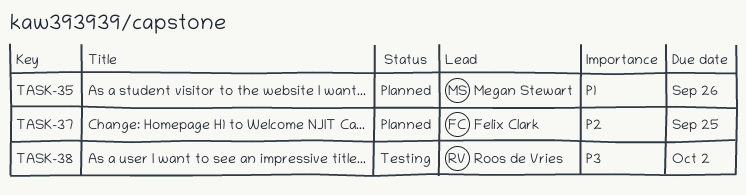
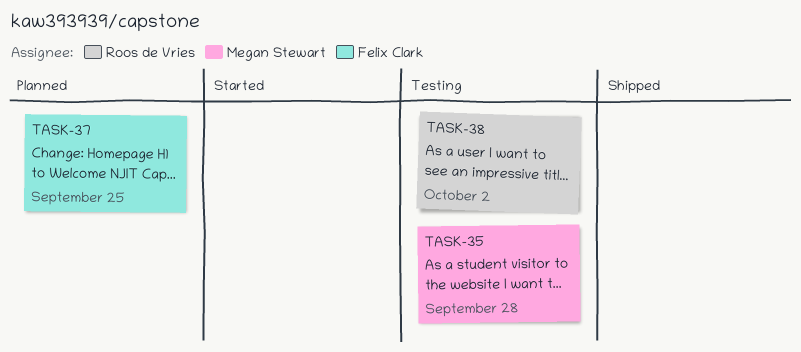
TASK-35, status: Planned -> Testing
TASK-35, due: Sep 26 -> Sep 28

